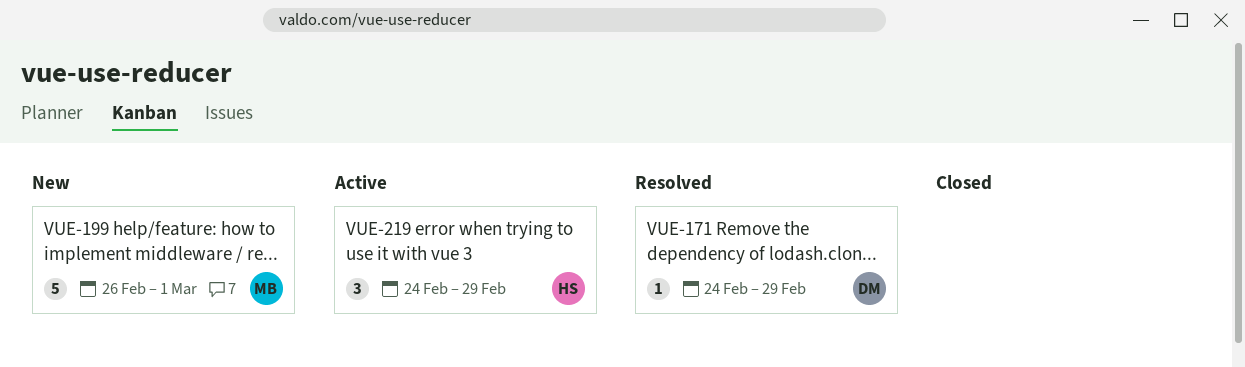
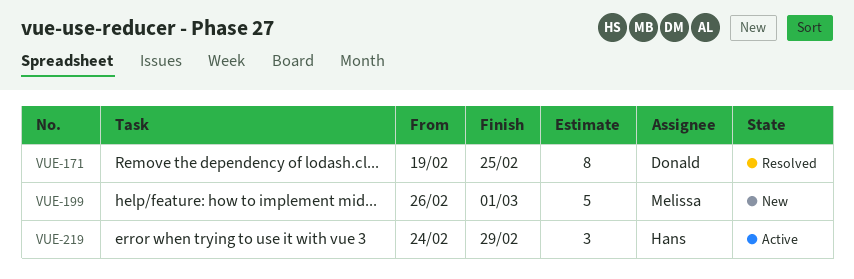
VUE-171, estimate: 1 -> 8
VUE-171, start: Feb 24 -> Feb 19
VUE-171, due: Feb 29 -> Feb 25

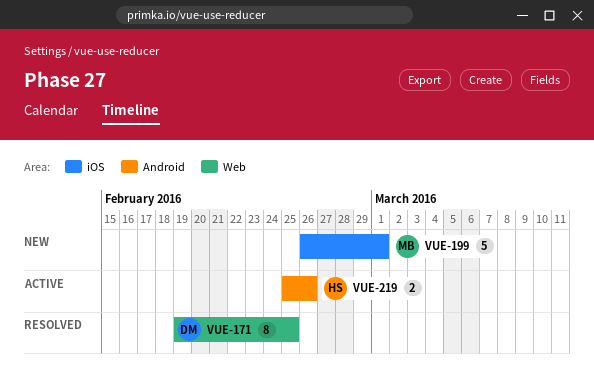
VUE-219, estimate: 3 -> 2
VUE-219, start: Feb 24 -> Feb 25
VUE-219, due: Feb 29 -> Feb 26

